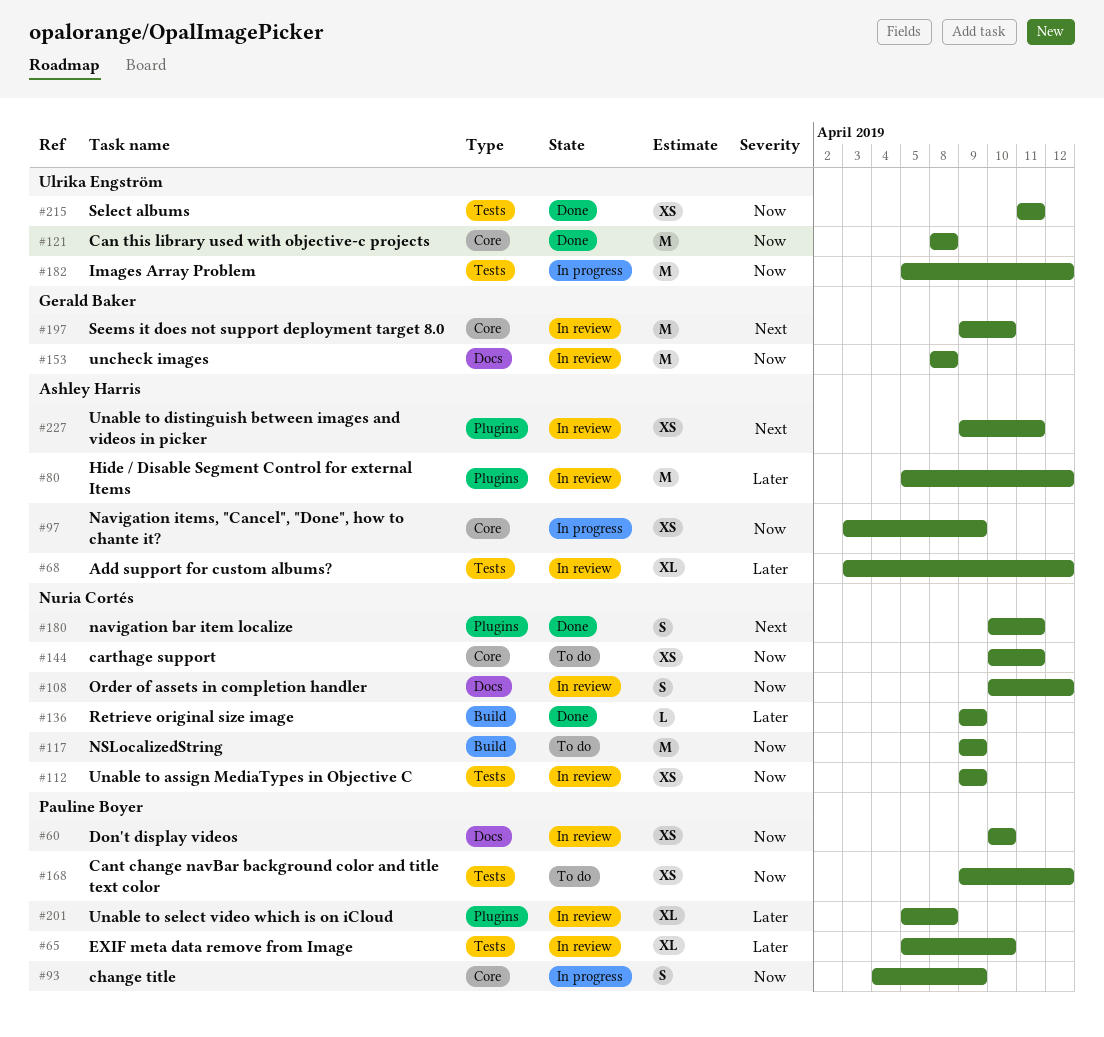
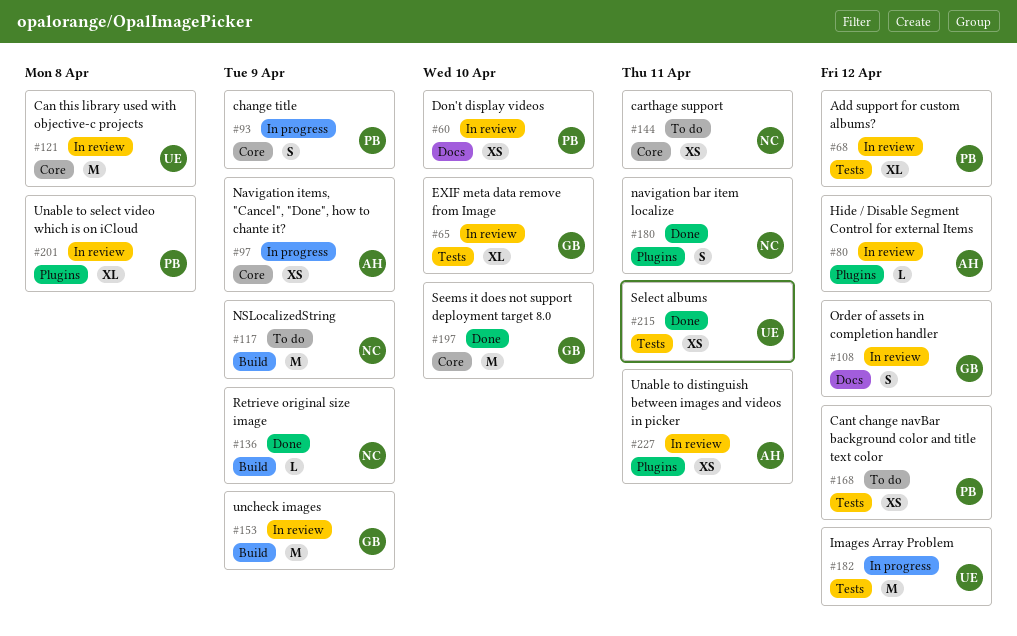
#65, owner: Pauline Boyer -> Gerald Baker
#68, owner: Ashley Harris -> Pauline Boyer
#80, estimate: M -> L
#108, owner: Nuria Cortés -> Gerald Baker
#112: present -> none
#121, status: Done -> In review
#153, label: Docs -> Build
#153, due: Apr 8 -> Apr 9
#197, status: In review -> Done

